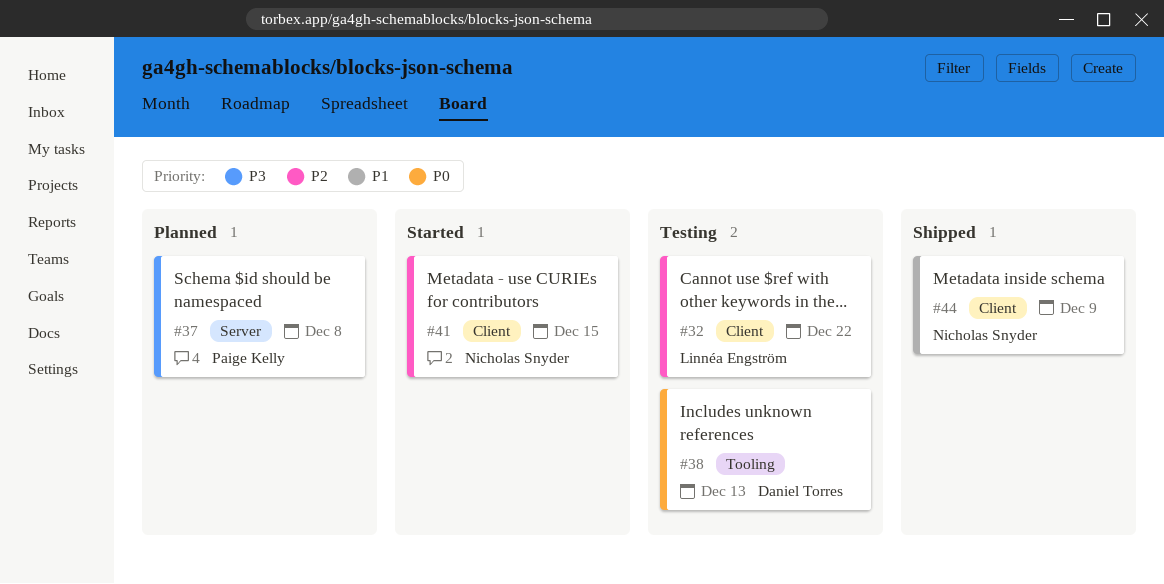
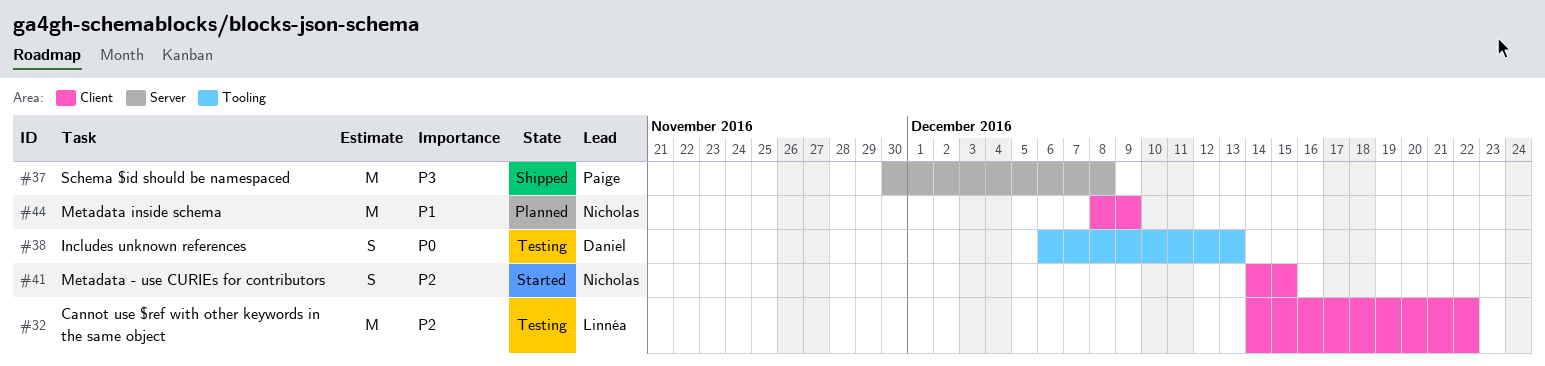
#37, status: Planned -> Shipped
#44, status: Shipped -> Planned

